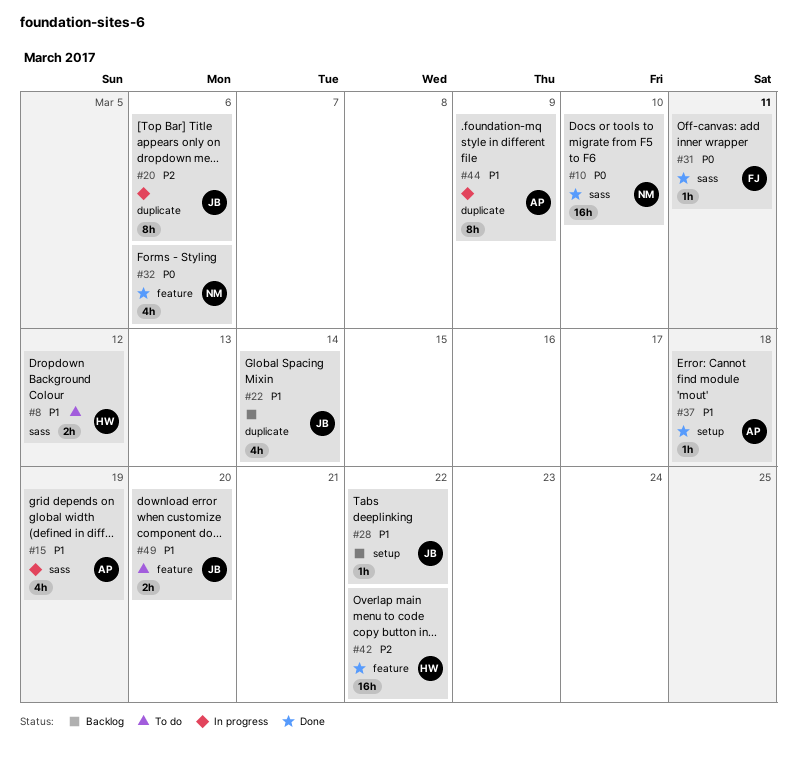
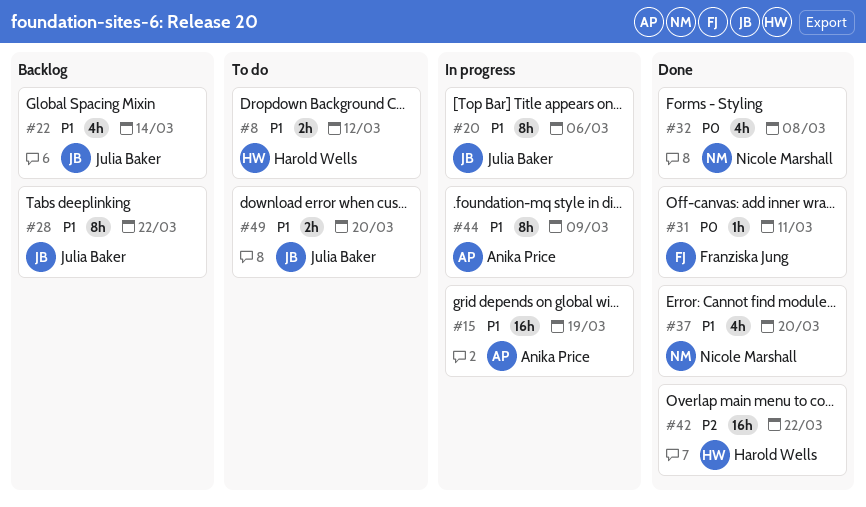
#10: present -> none
#15, estimate: 4h -> 16h
#20, priority: P2 -> P1
#28, estimate: 1h -> 8h
#32, due: Mar 6 -> Mar 8
#37, owner: Anika Price -> Nicole Marshall
#37, estimate: 1h -> 4h
#37, due: Mar 18 -> Mar 20

